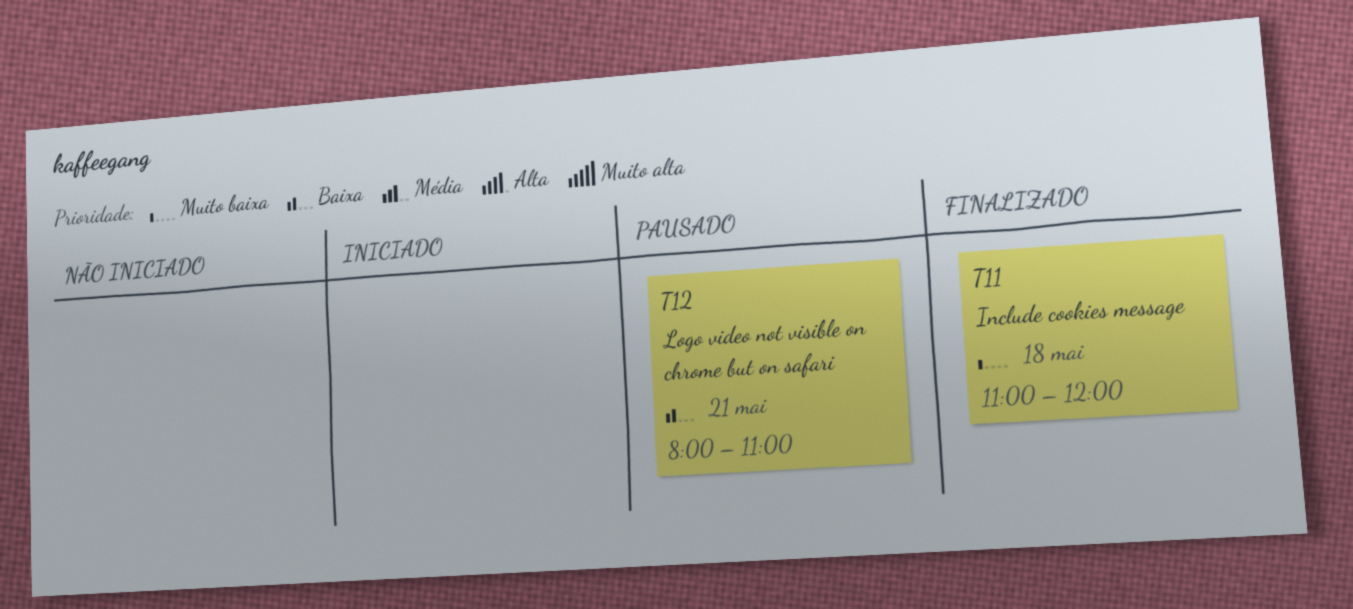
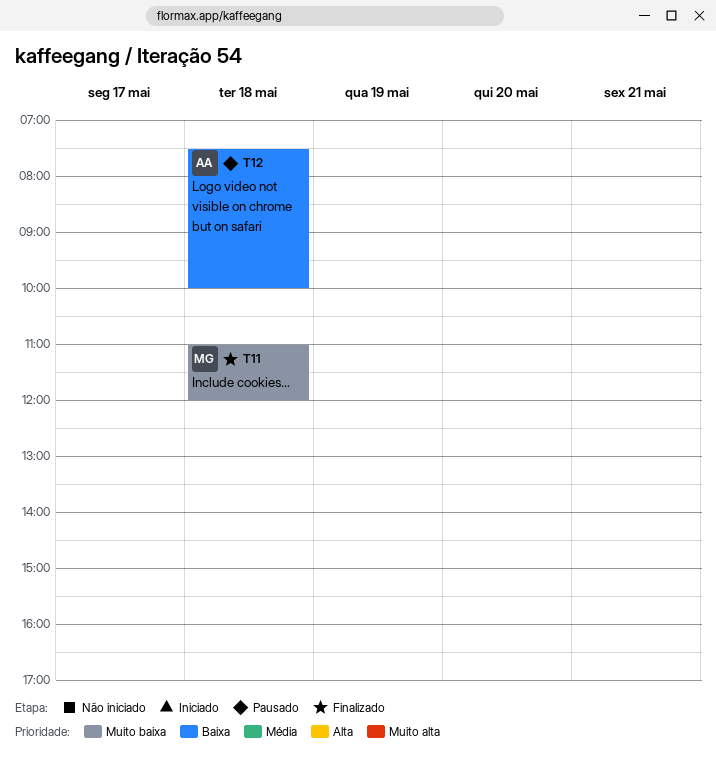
T12, day: May 21 -> May 18
T12, begins: 08:00 -> 07:30
T12, ends: 11:00 -> 10:00

